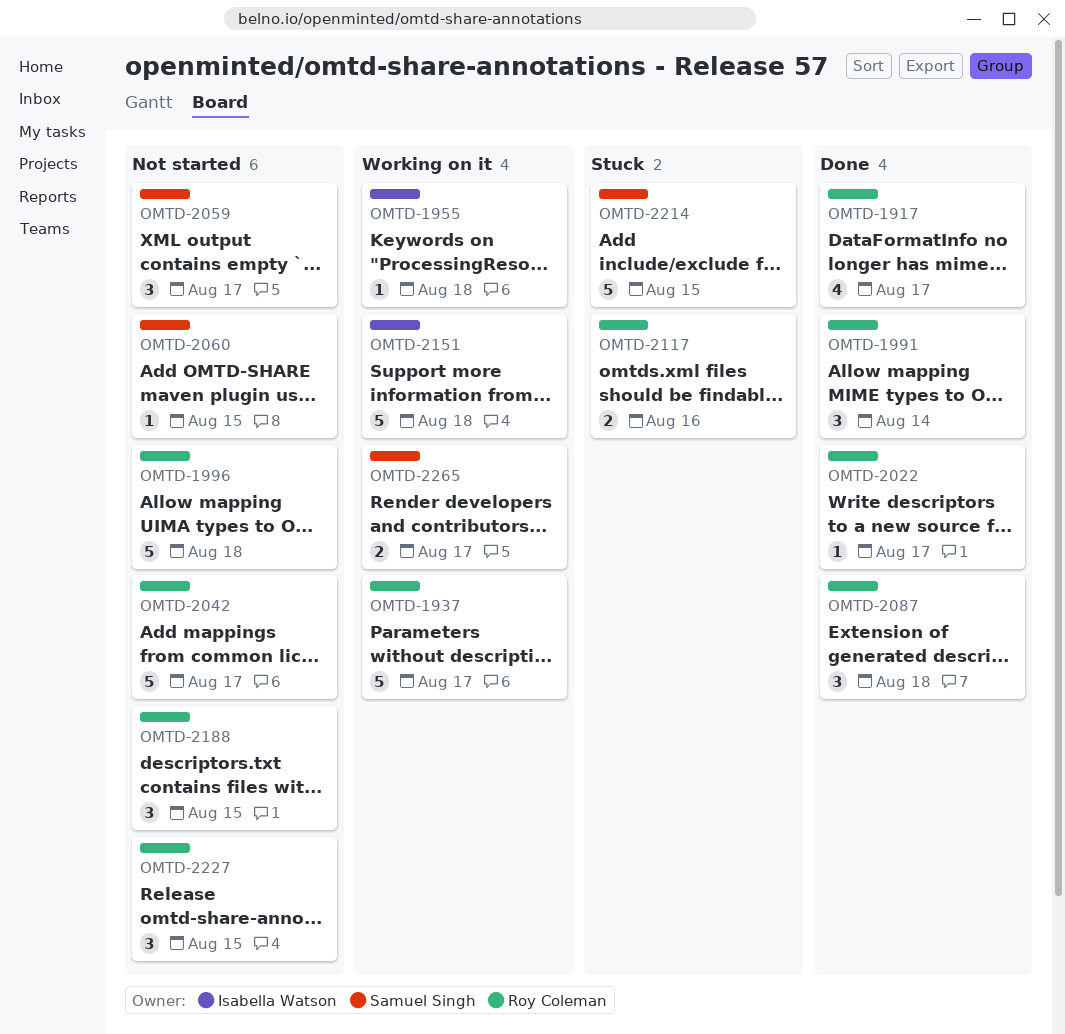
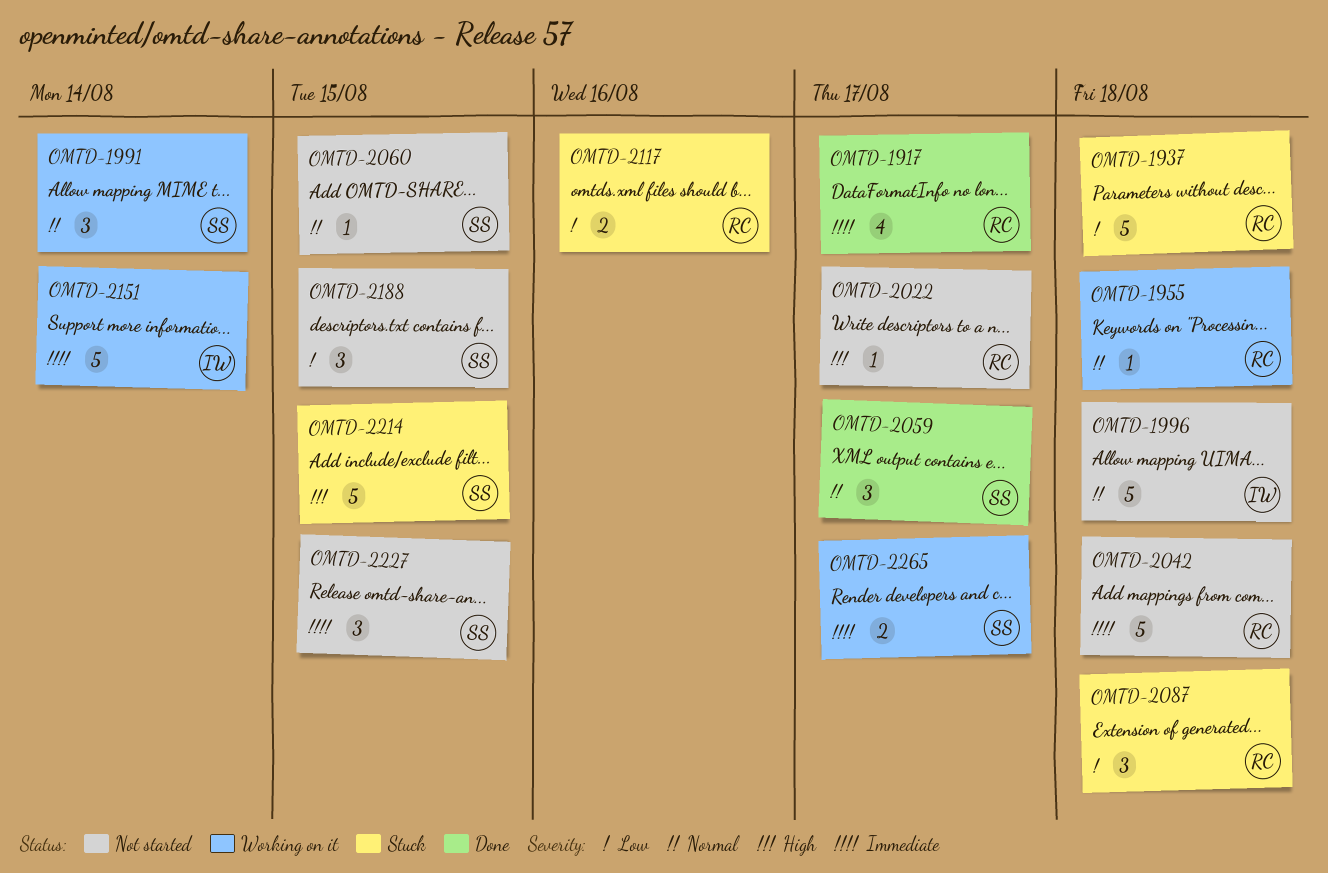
OMTD-1937, status: Working on it -> Stuck
OMTD-1937, due: Aug 17 -> Aug 18
OMTD-1955, owner: Isabella Watson -> Roy Coleman
OMTD-1991, status: Done -> Working on it
OMTD-1991, owner: Roy Coleman -> Samuel Singh
OMTD-1996, owner: Roy Coleman -> Isabella Watson
OMTD-2022, status: Done -> Not started
OMTD-2042, due: Aug 17 -> Aug 18
OMTD-2059, status: Not started -> Done
OMTD-2087, status: Done -> Stuck
OMTD-2151, due: Aug 18 -> Aug 14
OMTD-2188, owner: Roy Coleman -> Samuel Singh
OMTD-2227, owner: Roy Coleman -> Samuel Singh

